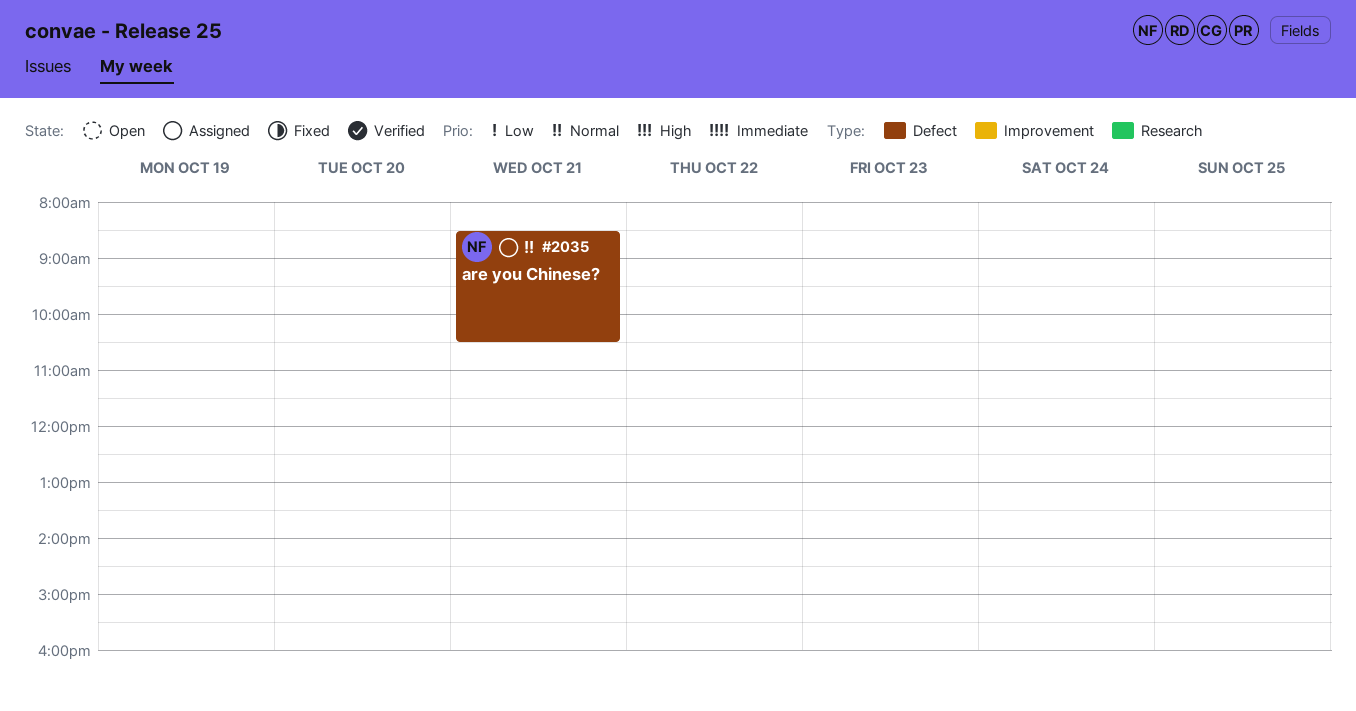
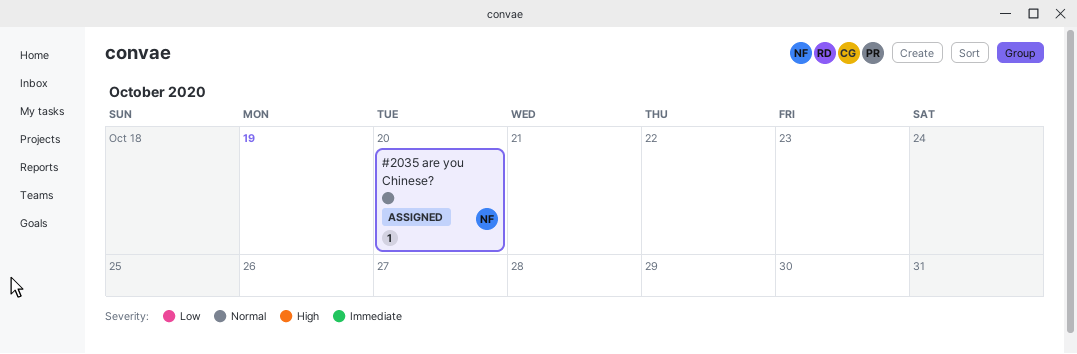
#2035, day: Oct 21 -> Oct 20

